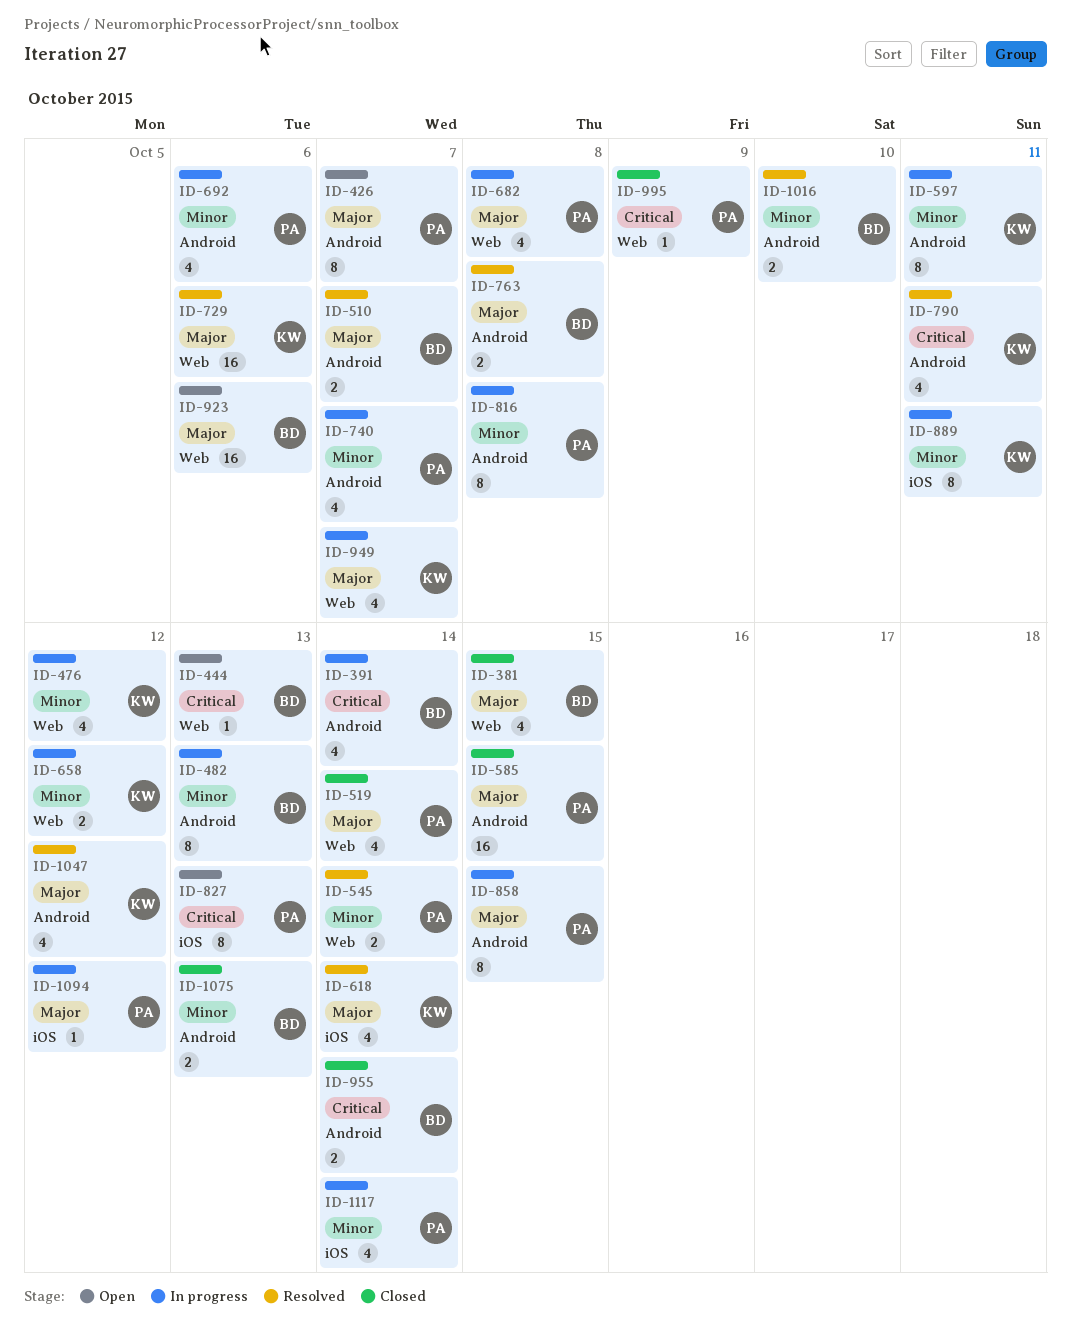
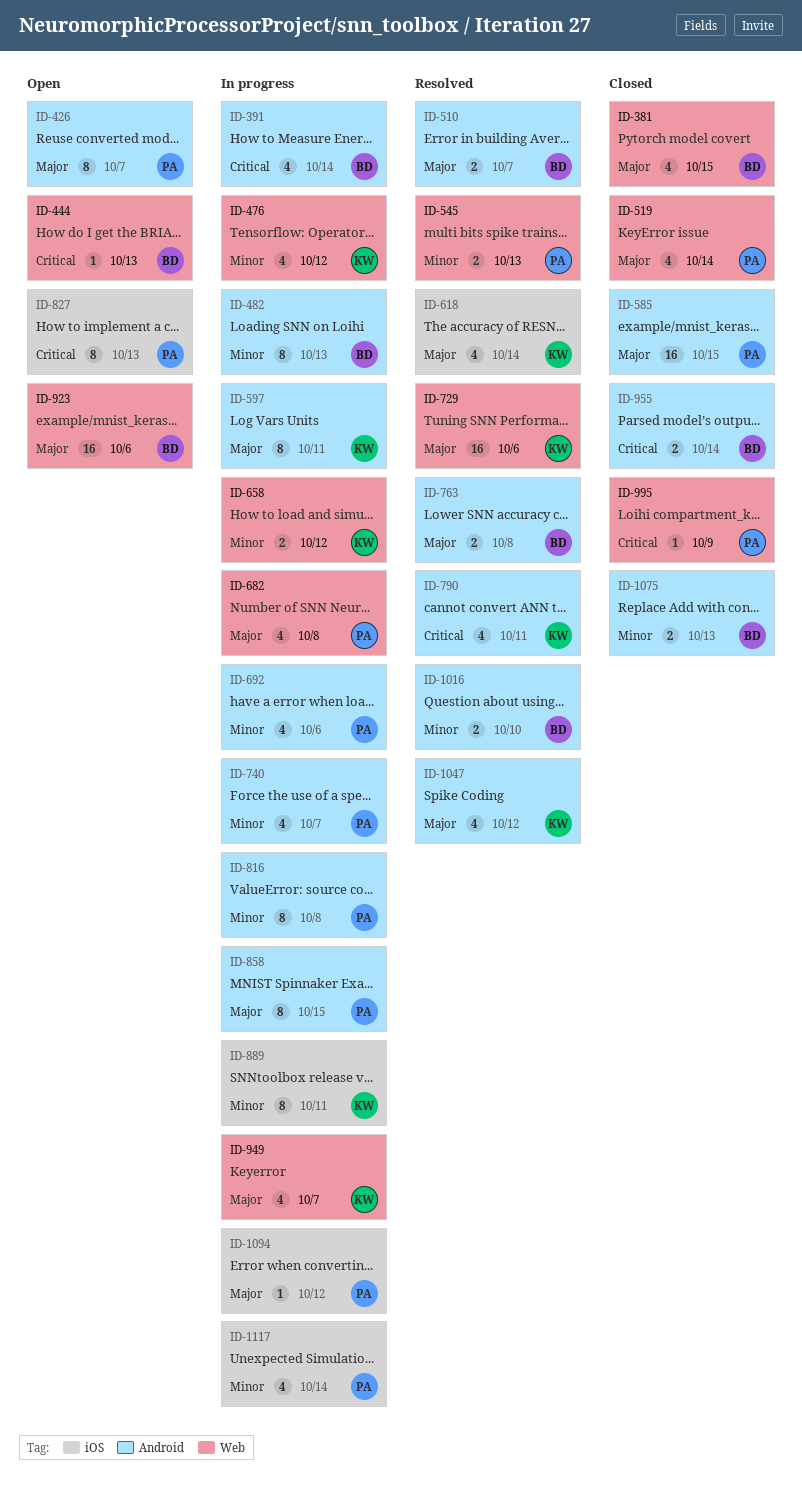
ID-545, due: Oct 14 -> Oct 13
ID-597, priority: Minor -> Major

